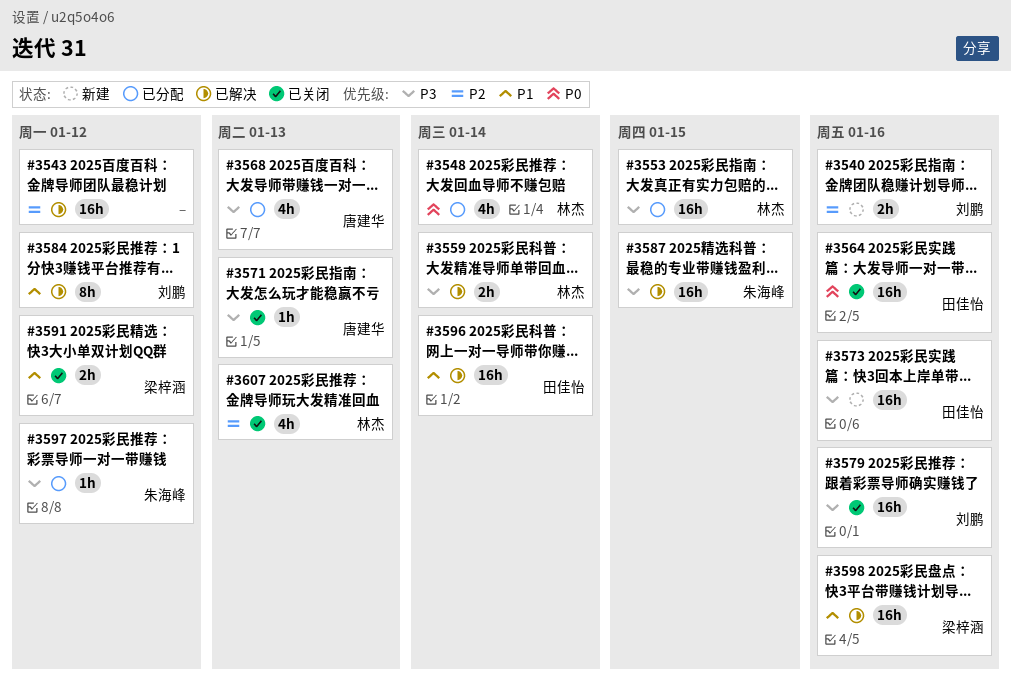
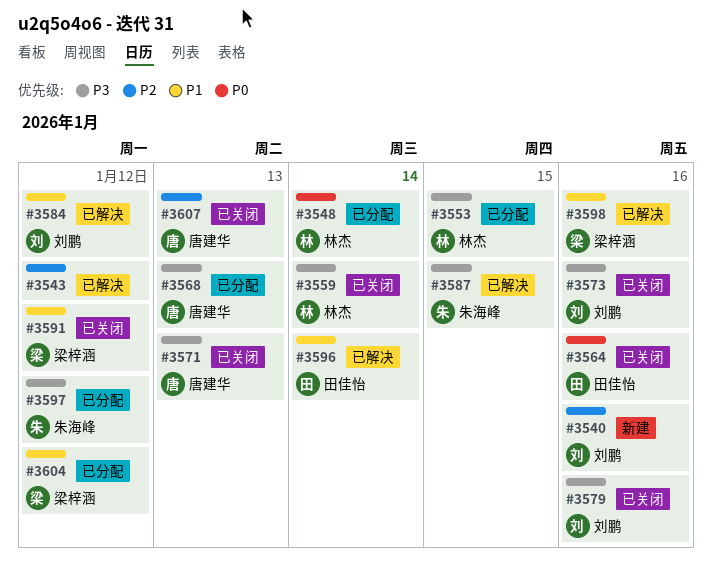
#3559, status: 已解决 -> 已关闭
#3573, status: 新建 -> 已关闭
#3573, owner: 田佳怡 -> 刘鹏
#3604: none -> present
#3607, owner: 林杰 -> 唐建华

